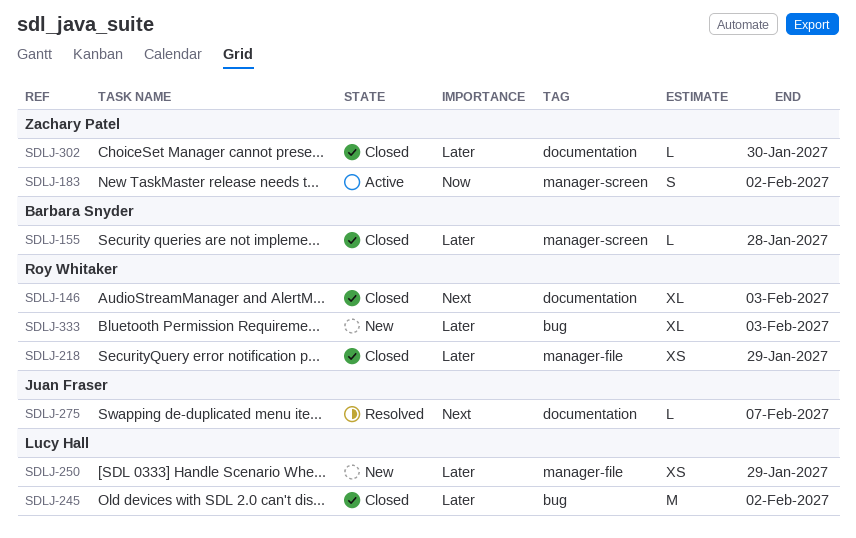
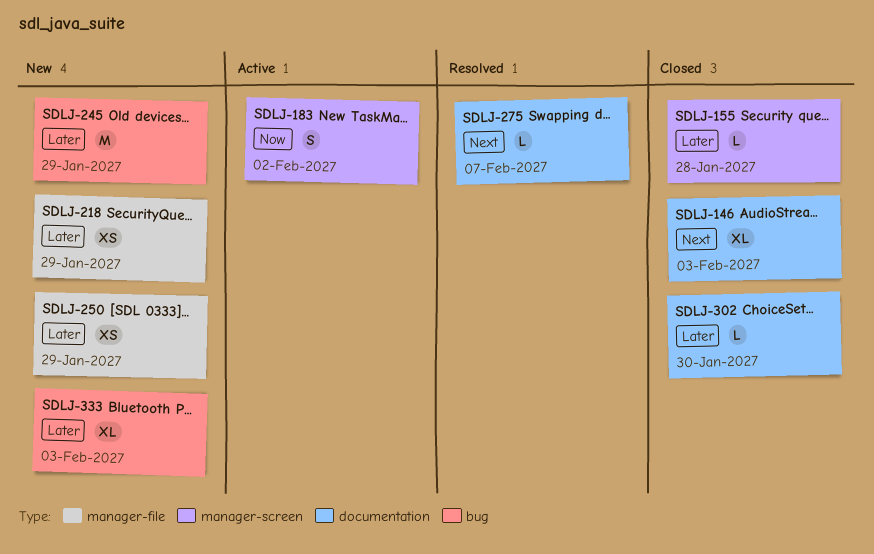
SDLJ-218, status: Closed -> New
SDLJ-245, status: Closed -> New
SDLJ-245, due: Feb 2 -> Jan 29

